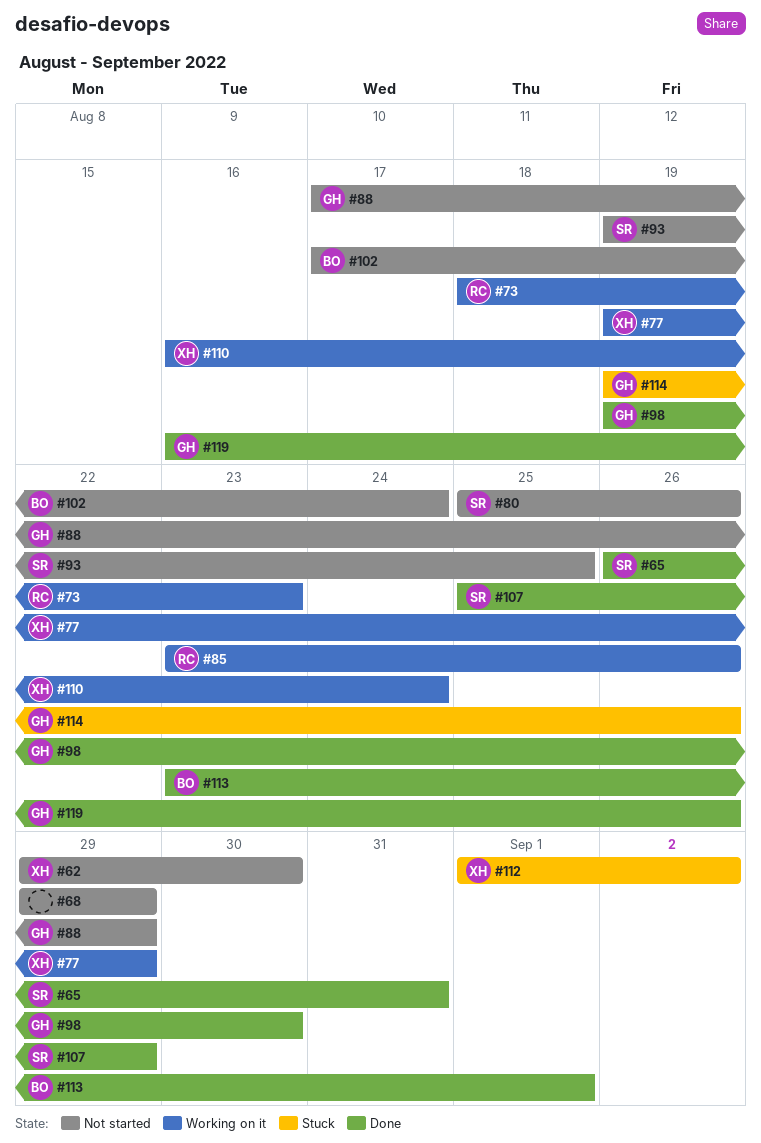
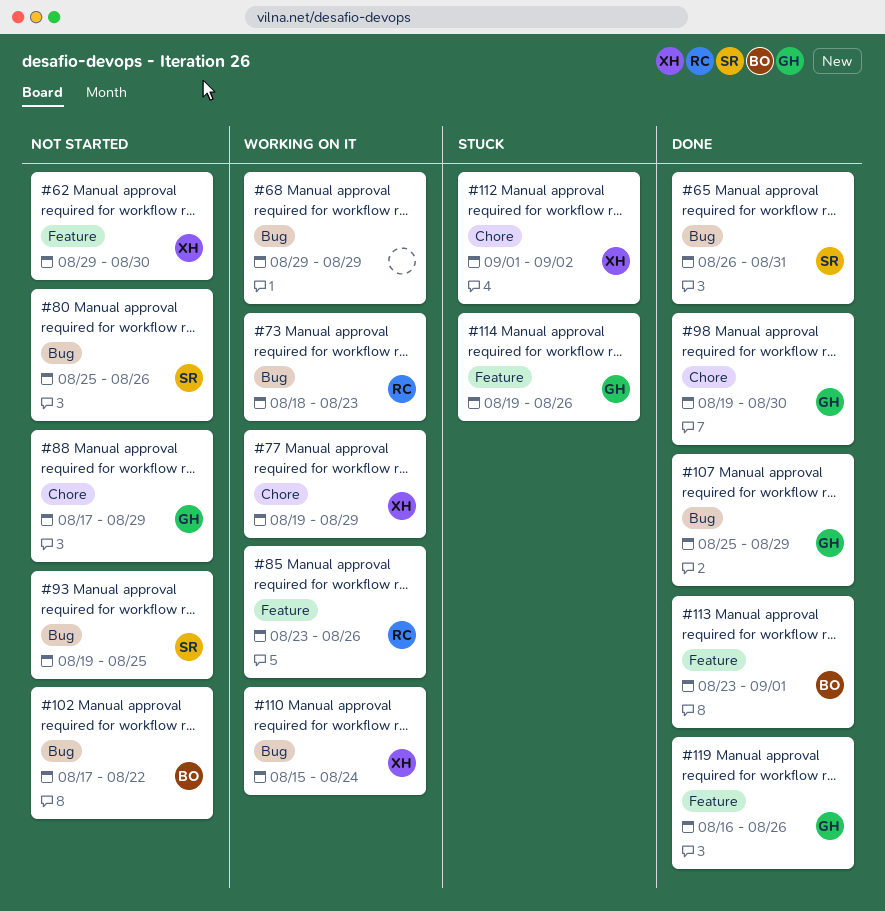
#68, status: Not started -> Working on it
#102, due: Aug 24 -> Aug 22
#107, owner: SR -> GH
#110, start: Aug 16 -> Aug 15

